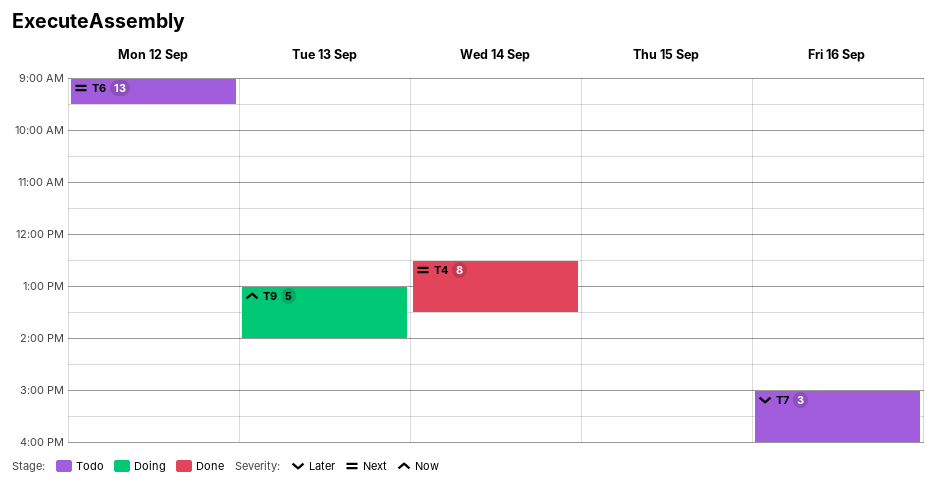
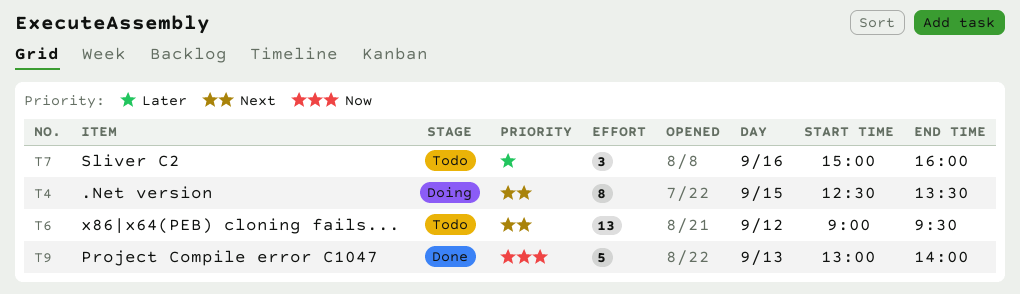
T4, status: Done -> Doing
T4, day: Sep 14 -> Sep 15
T9, status: Doing -> Done

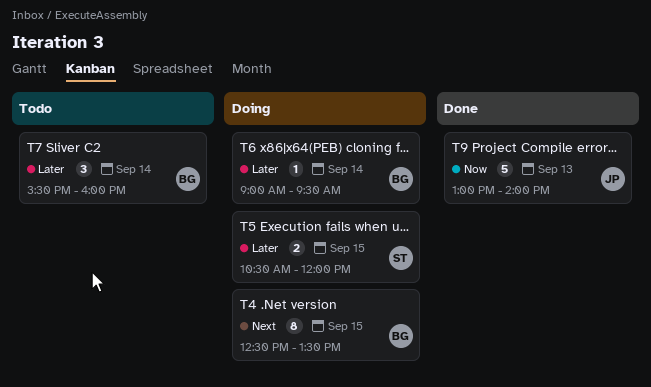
T5: none -> present
T6, status: Todo -> Doing
T6, priority: Next -> Later
T6, estimate: 13 -> 1
T6, day: Sep 12 -> Sep 14
T7, day: Sep 16 -> Sep 14
T7, begins: 15:00 -> 15:30

